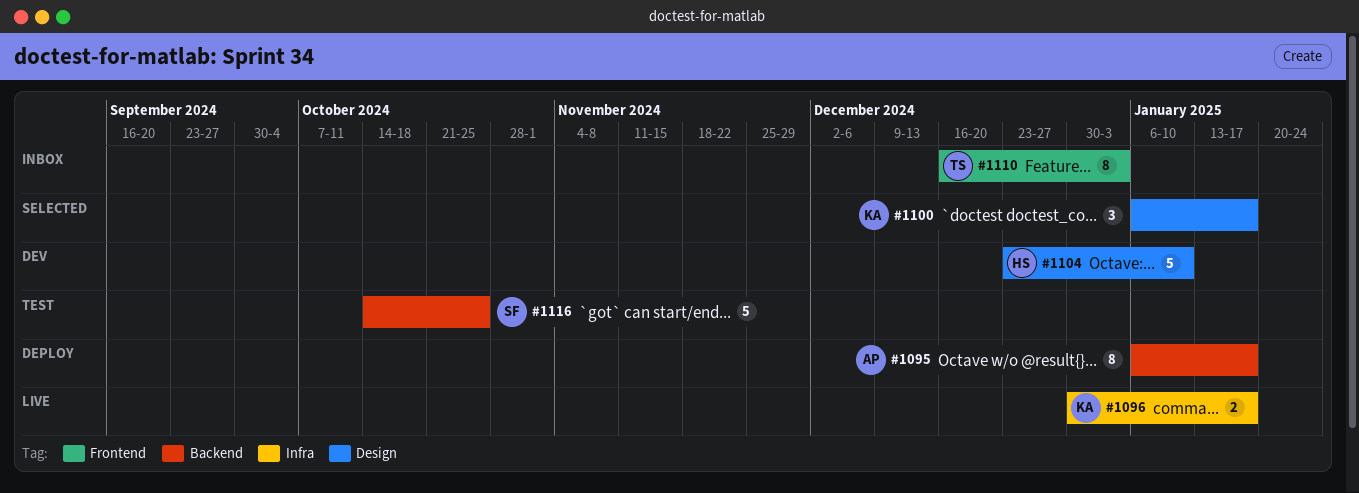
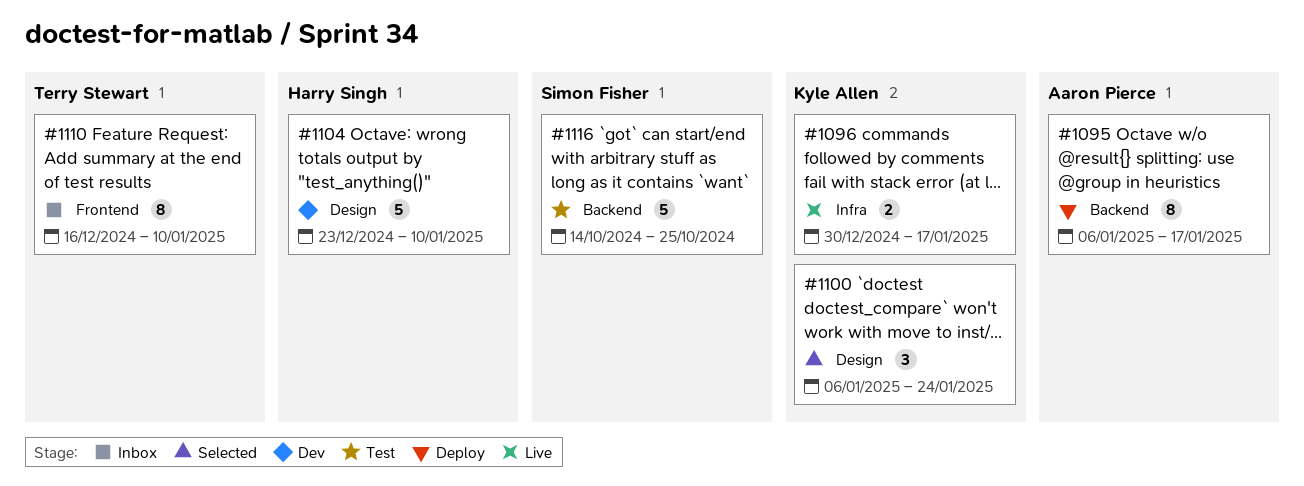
#1100, due: Jan 17 -> Jan 24
#1110, due: Jan 3 -> Jan 10

